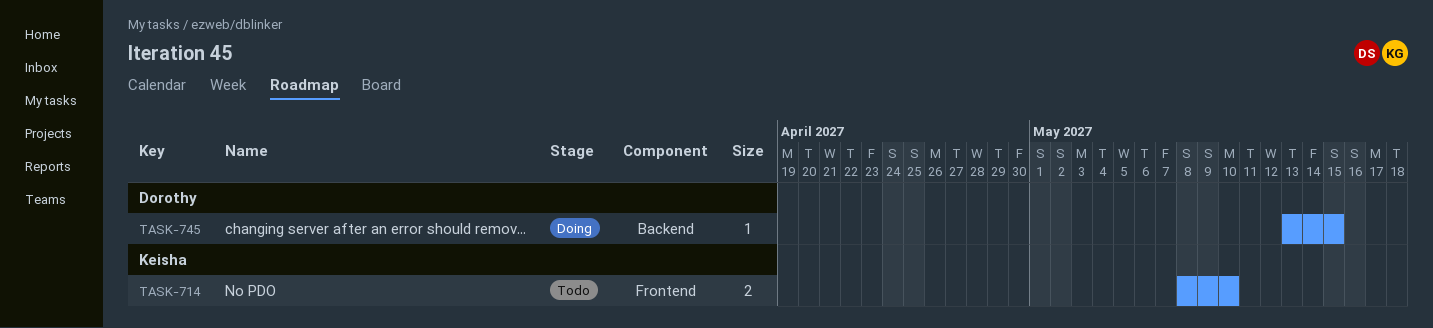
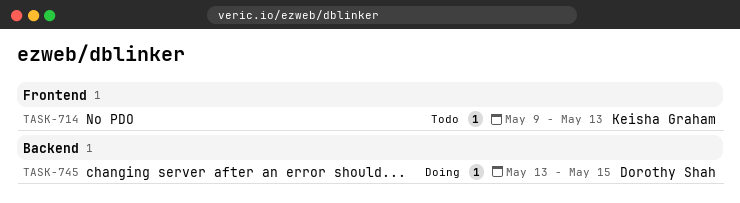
TASK-714, estimate: 2 -> 1
TASK-714, start: May 8 -> May 9
TASK-714, due: May 10 -> May 13

